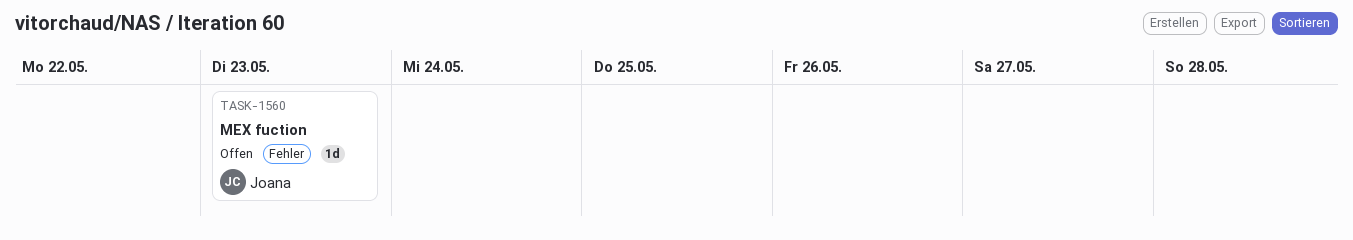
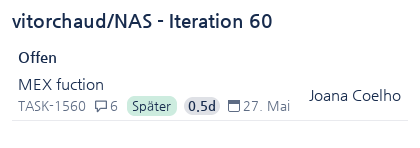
TASK-1560, estimate: 1d -> 0.5d
TASK-1560, due: May 23 -> May 27

